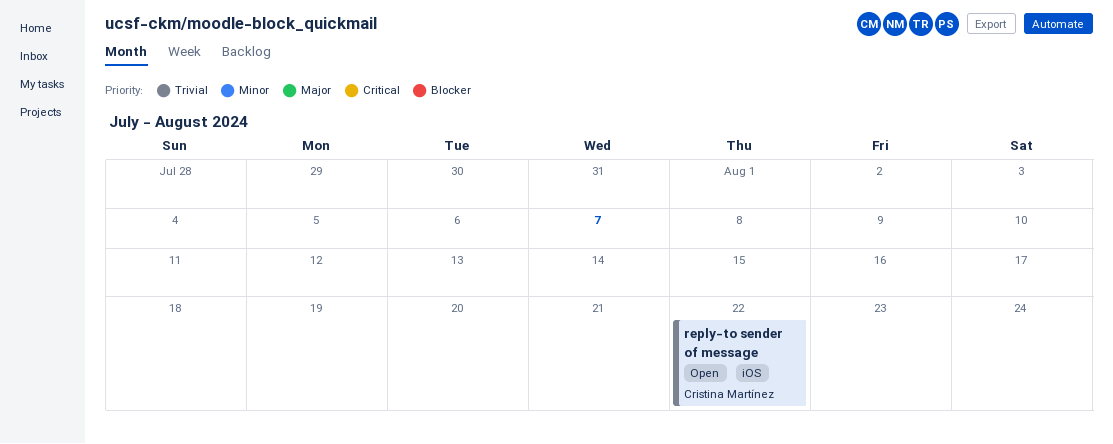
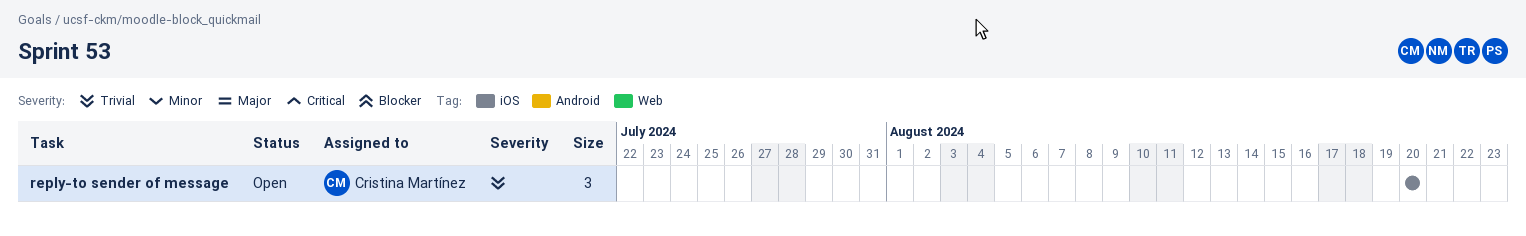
reply-to sender of message, due: Aug 22 -> Aug 20

